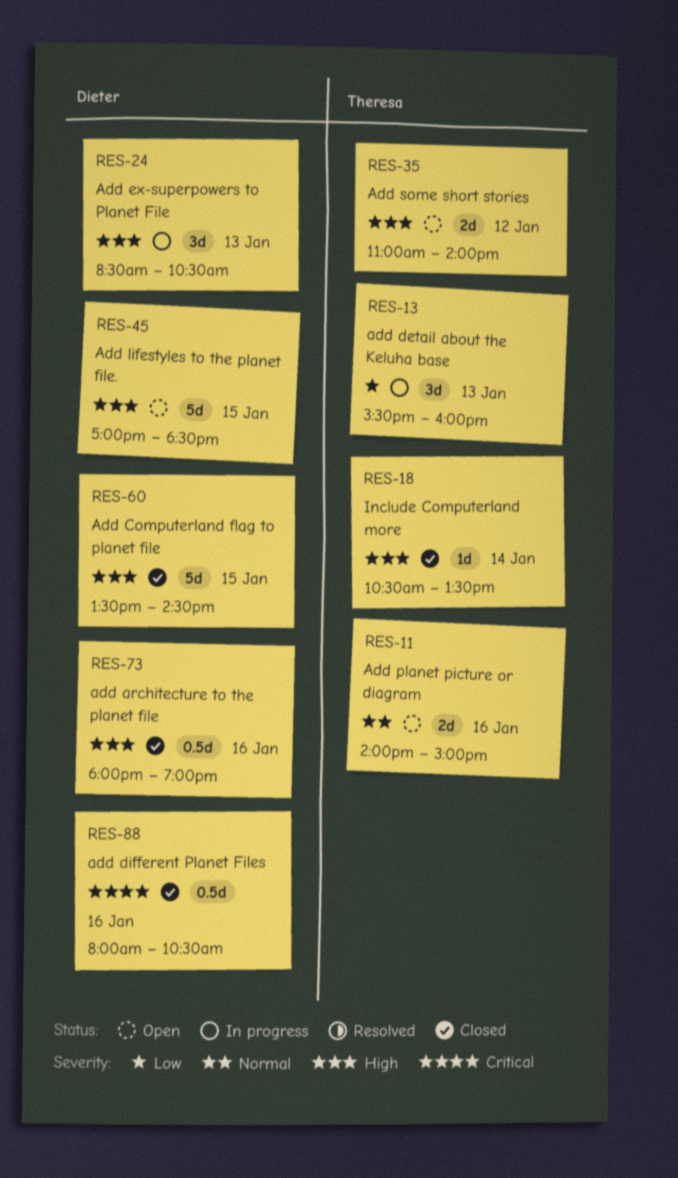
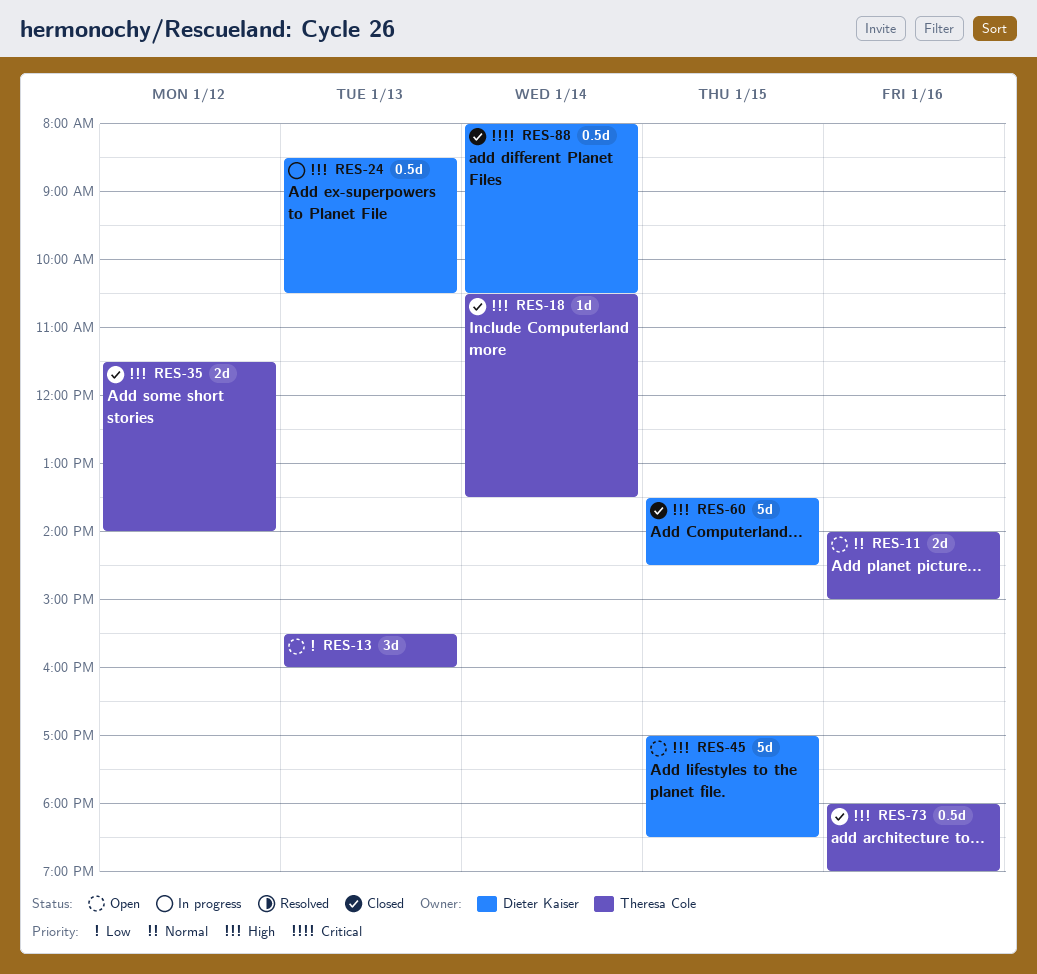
RES-13, status: In progress -> Open
RES-24, estimate: 3d -> 0.5d
RES-35, status: Open -> Closed
RES-35, begins: 11:00 -> 11:30
RES-73, owner: Dieter Kaiser -> Theresa Cole
RES-88, day: Jan 16 -> Jan 14

